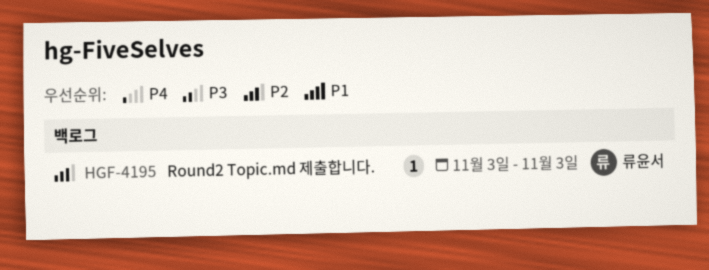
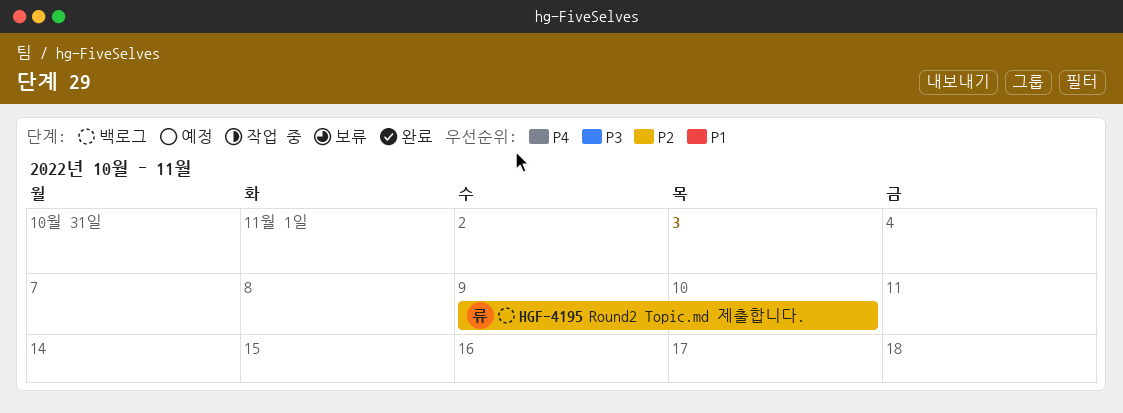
HGF-4195, start: Nov 3 -> Nov 9
HGF-4195, due: Nov 3 -> Nov 10

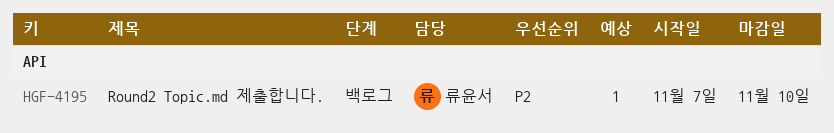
HGF-4195, start: Nov 9 -> Nov 7

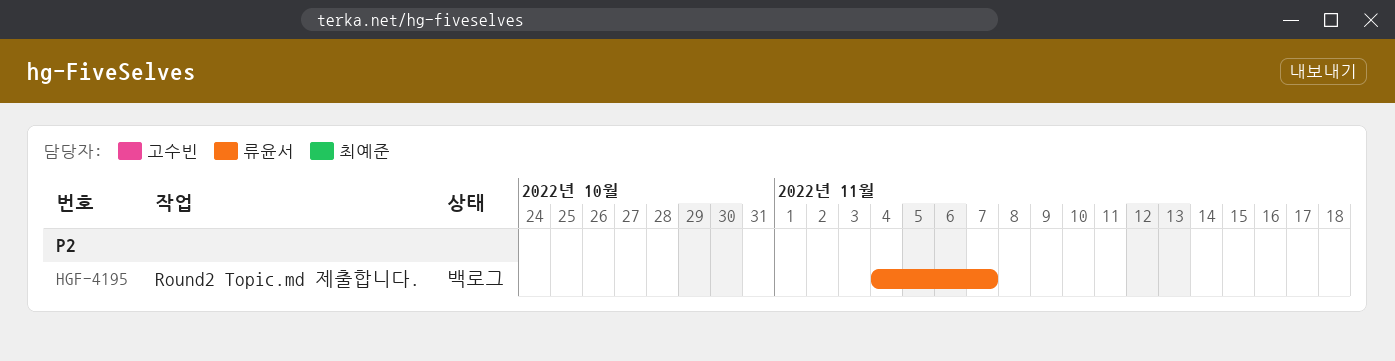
HGF-4195, start: Nov 7 -> Nov 4
HGF-4195, due: Nov 10 -> Nov 7

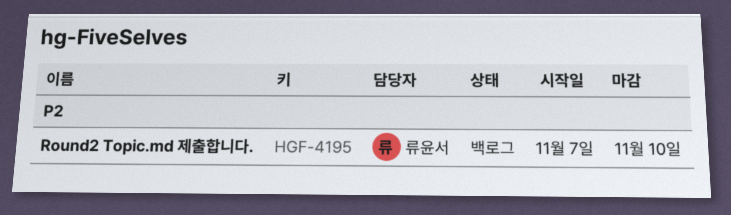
HGF-4195, start: Nov 4 -> Nov 7
HGF-4195, due: Nov 7 -> Nov 10

